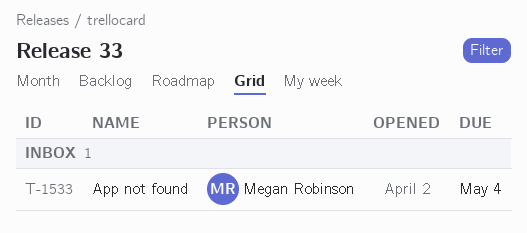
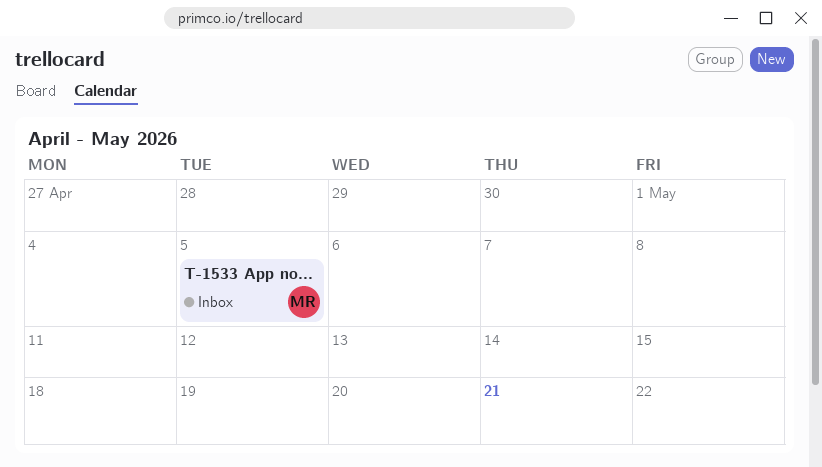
T-1533, due: May 4 -> May 5

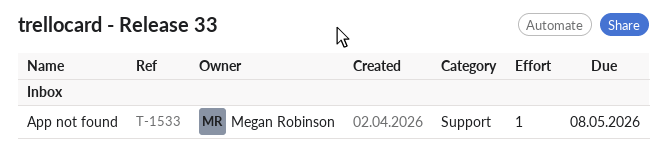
T-1533, due: May 5 -> May 8

